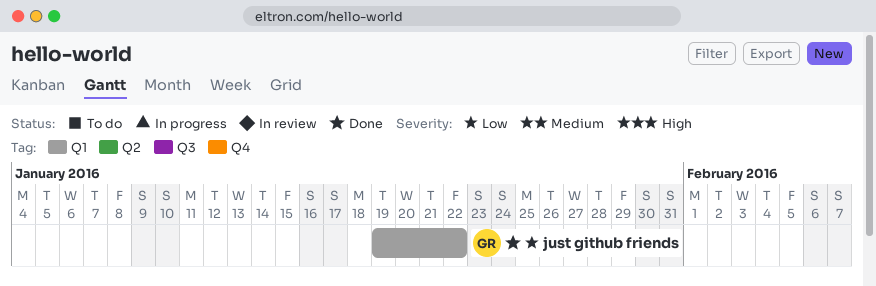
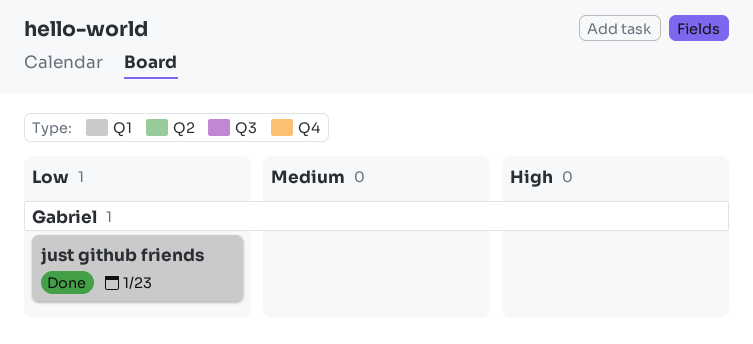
just github friends, due: Jan 22 -> Jan 23

